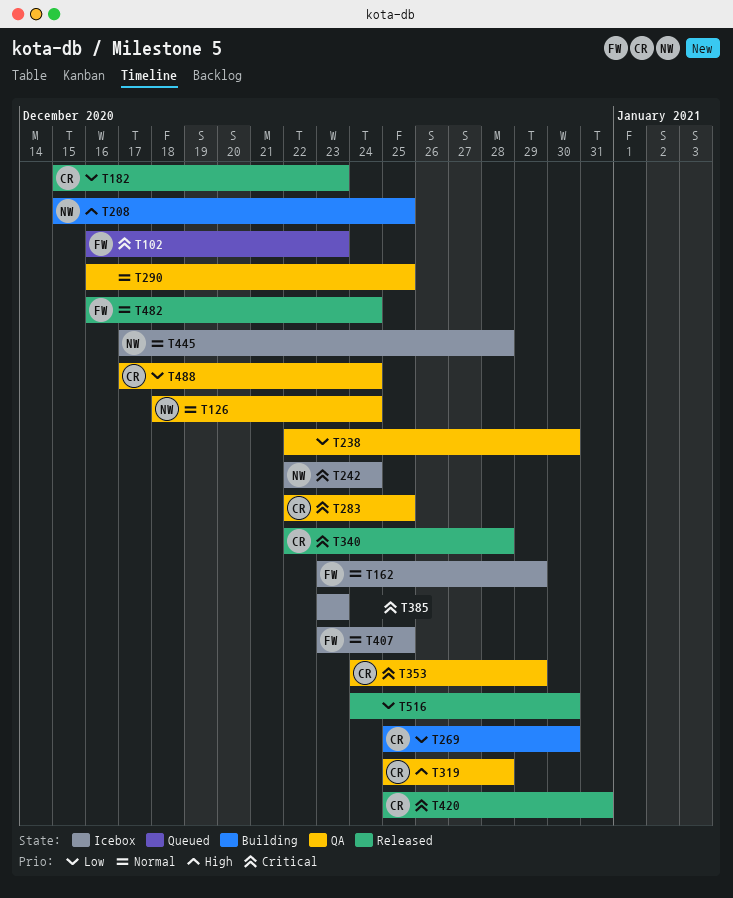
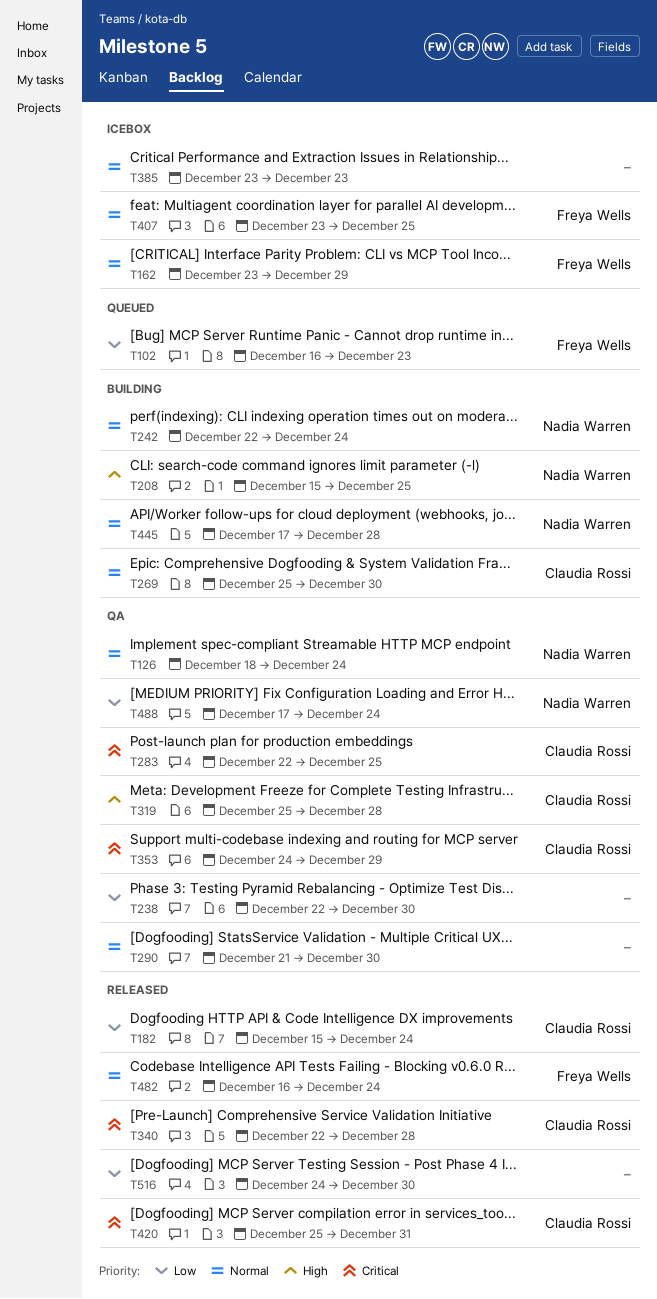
T102, priority: Critical -> Low
T182, due: Dec 23 -> Dec 24
T242, status: Icebox -> Building
T242, priority: Critical -> Normal
T269, priority: Low -> Normal
T290, start: Dec 16 -> Dec 21
T290, due: Dec 25 -> Dec 30
T385, priority: Critical -> Normal
T445, status: Icebox -> Building
T488, owner: Claudia Rossi -> Nadia Warren

